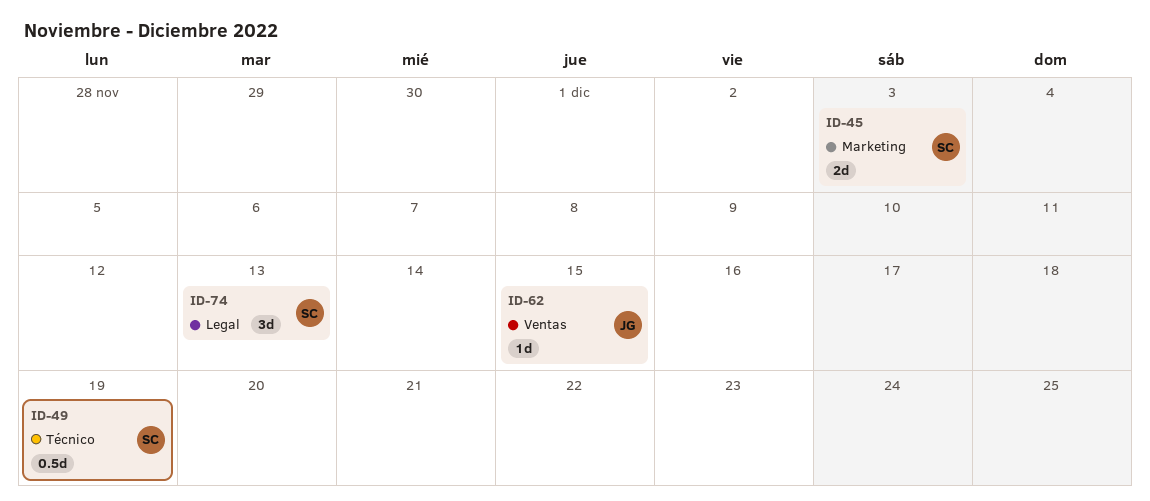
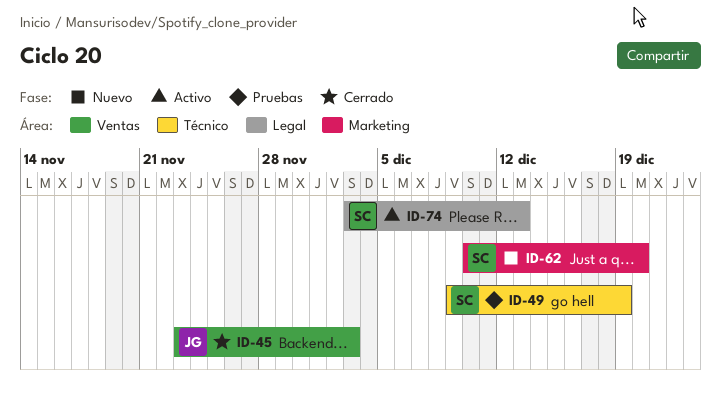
ID-45, owner: SC -> JG
ID-45, label: Marketing -> Ventas
ID-62, owner: JG -> SC
ID-62, label: Ventas -> Marketing
ID-62, due: Dec 15 -> Dec 20

